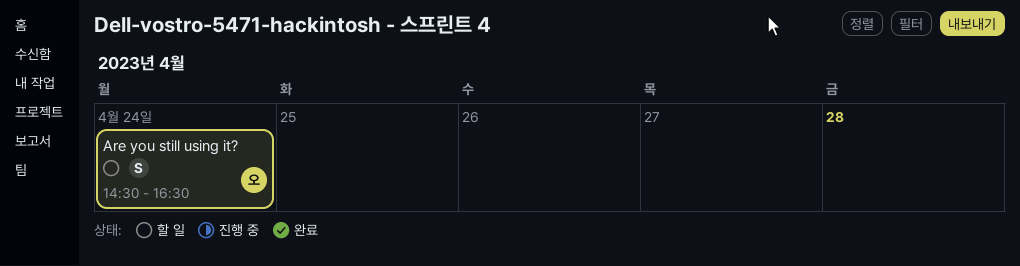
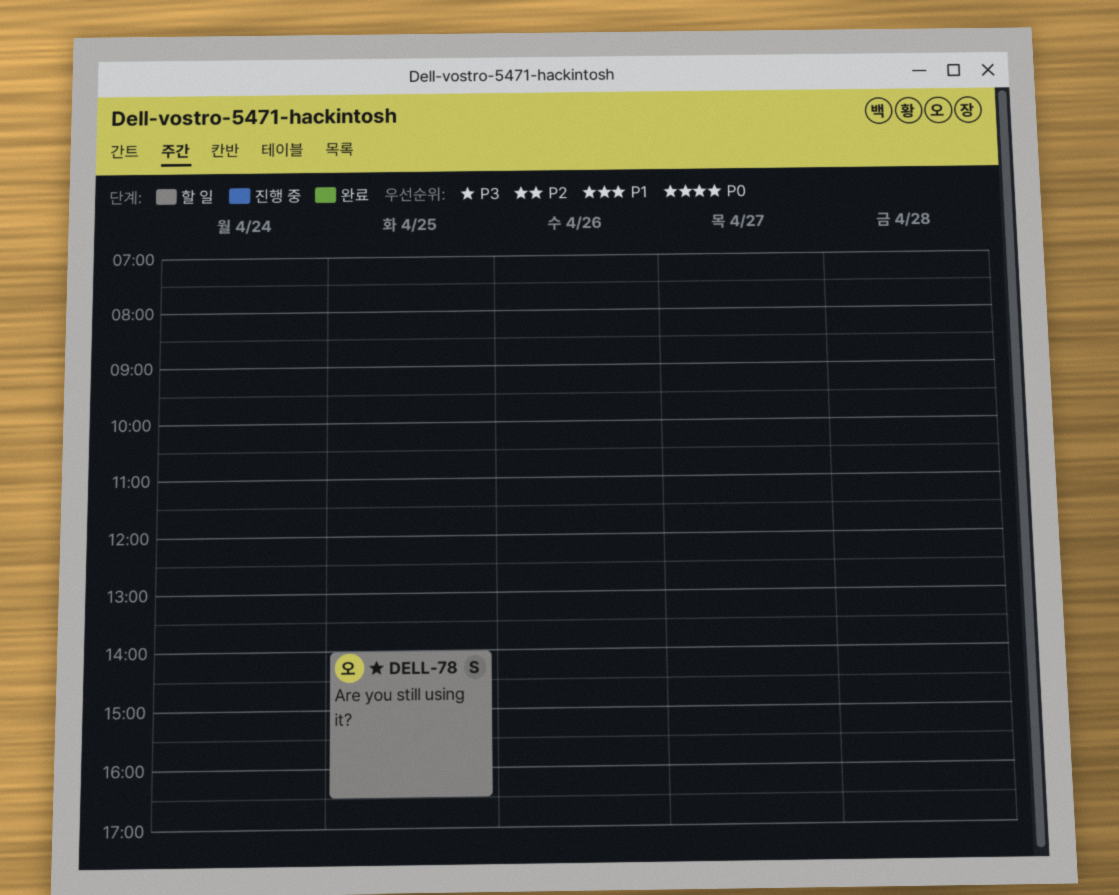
Are you still using it?, day: Apr 24 -> Apr 25
Are you still using it?, begins: 14:30 -> 14:00

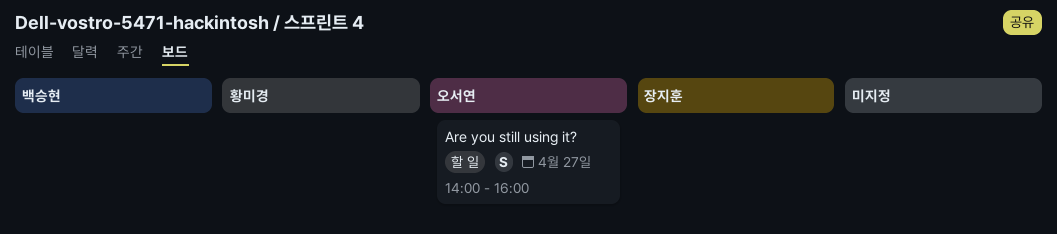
Are you still using it?, day: Apr 25 -> Apr 27
Are you still using it?, ends: 16:30 -> 16:00

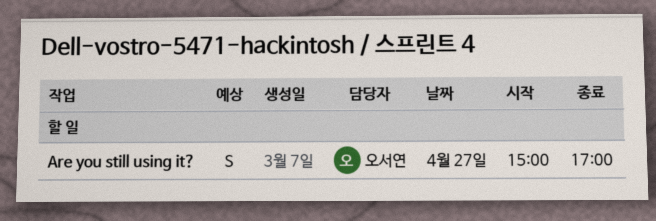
Are you still using it?, begins: 14:00 -> 15:00
Are you still using it?, ends: 16:00 -> 17:00

